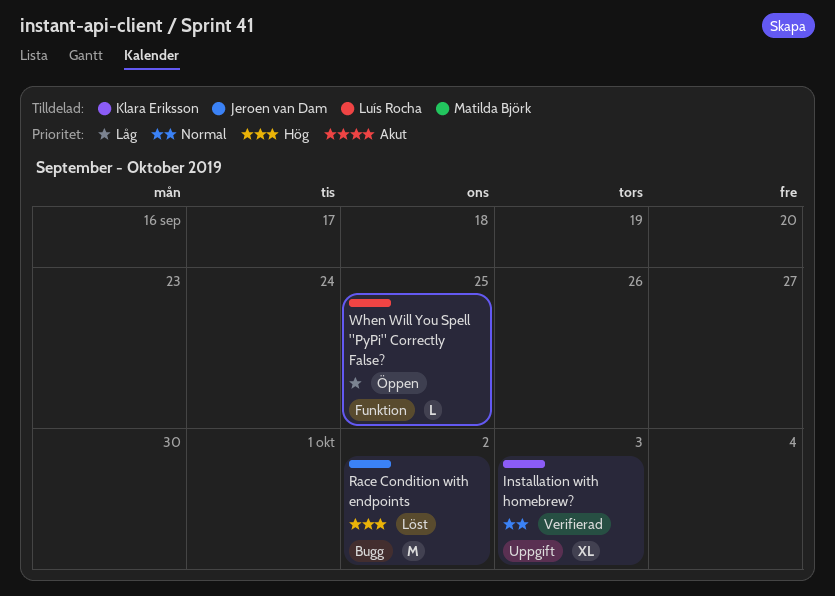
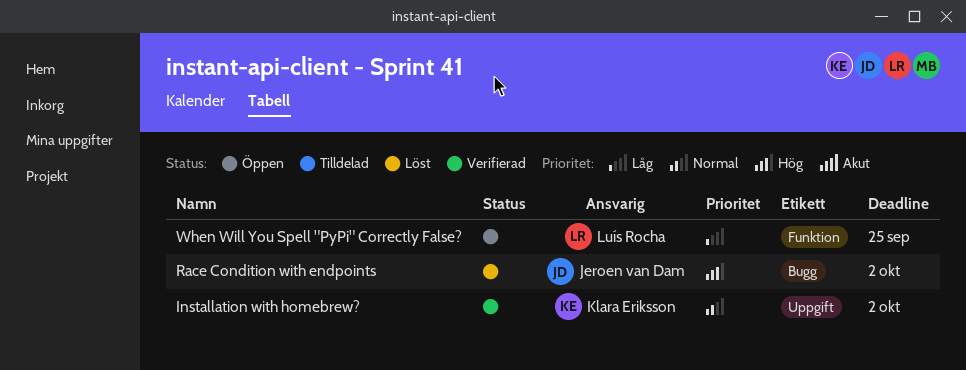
Installation with homebrew?, due: Oct 3 -> Oct 2

